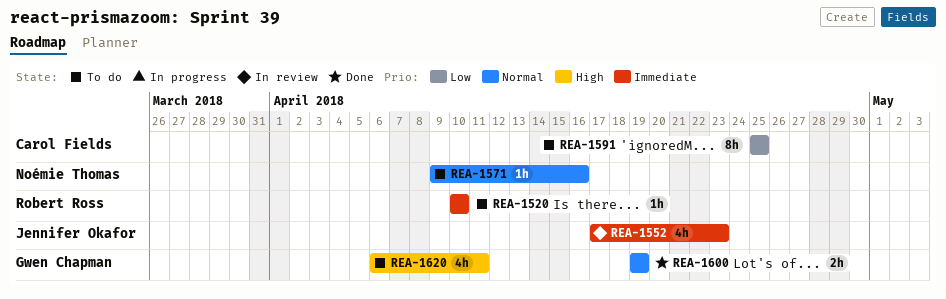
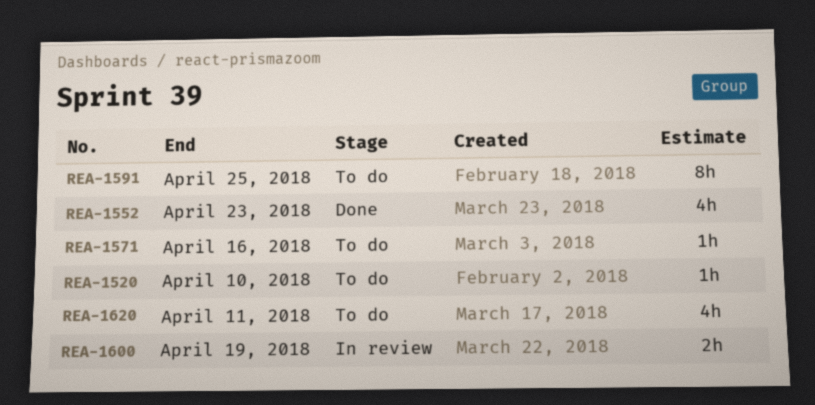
REA-1552, status: In review -> Done
REA-1600, status: Done -> In review

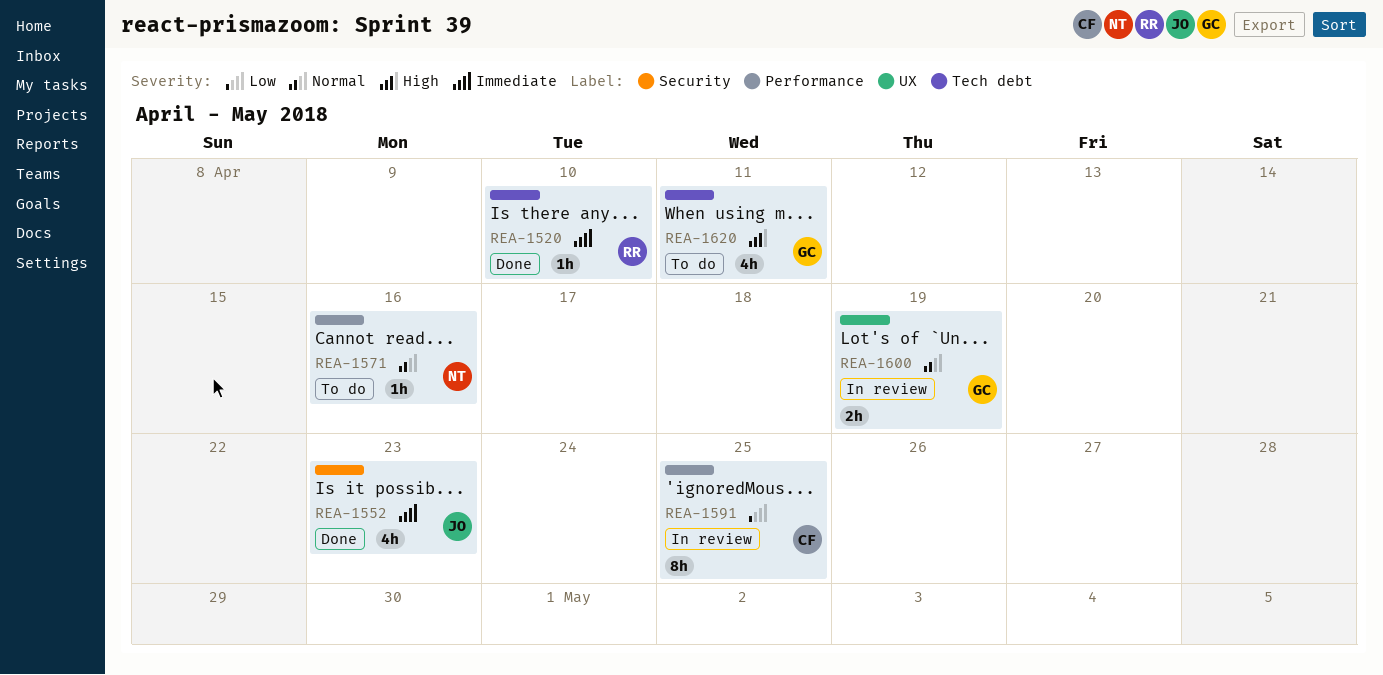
REA-1520, status: To do -> Done
REA-1591, status: To do -> In review

